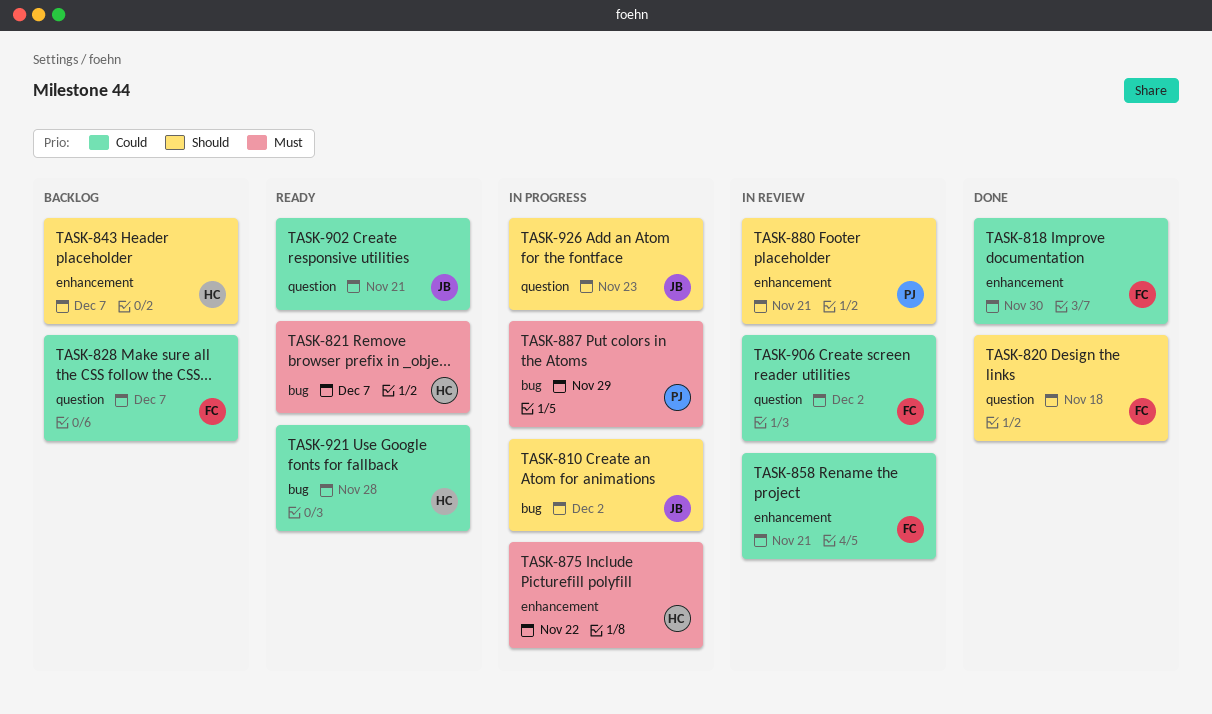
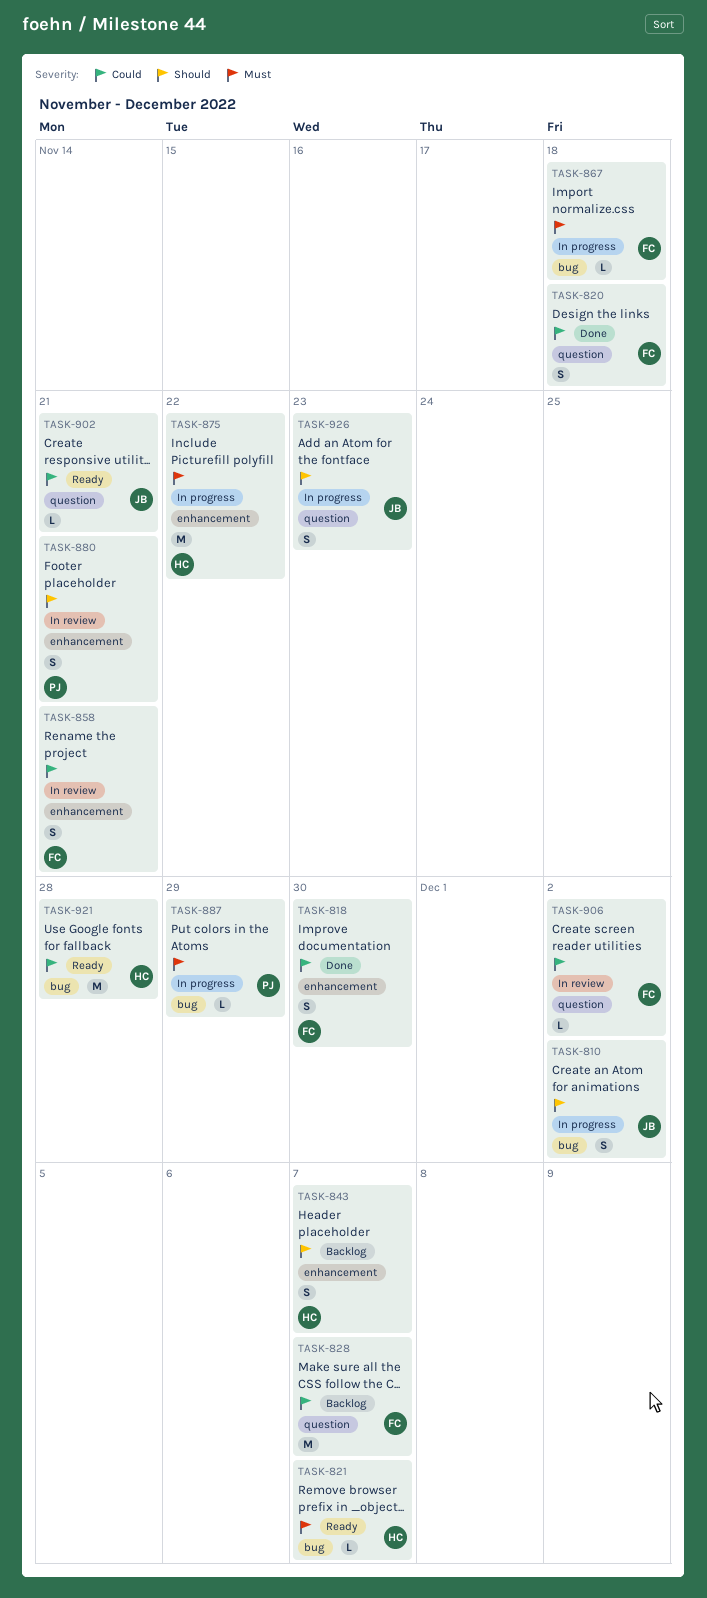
TASK-820, priority: Should -> Could
TASK-867: none -> present

